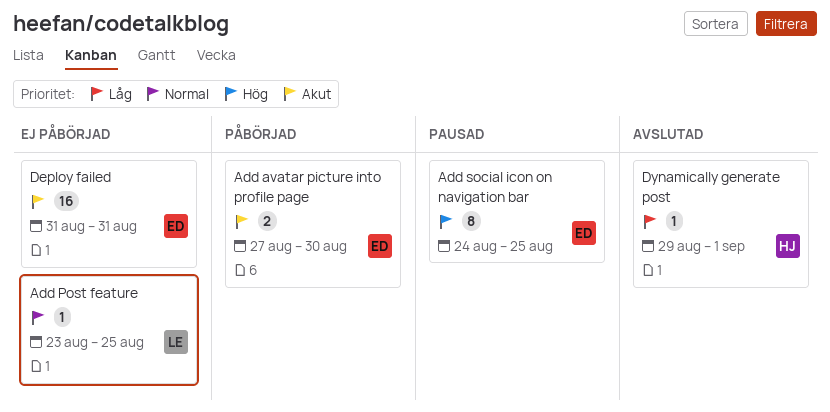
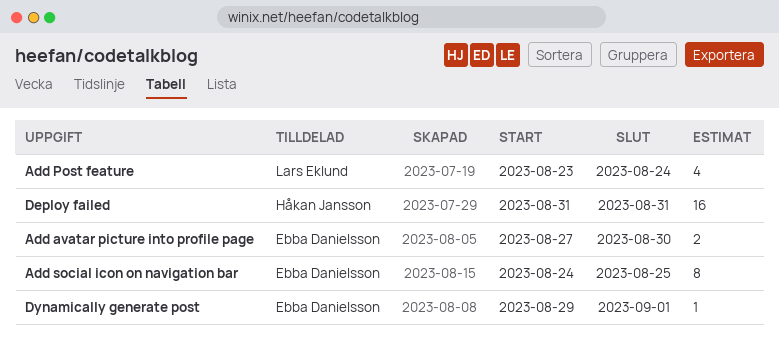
Add Post feature, estimate: 1 -> 4
Add Post feature, due: Aug 25 -> Aug 24
Deploy failed, owner: Ebba Danielsson -> Håkan Jansson
Dynamically generate post, owner: Håkan Jansson -> Ebba Danielsson

